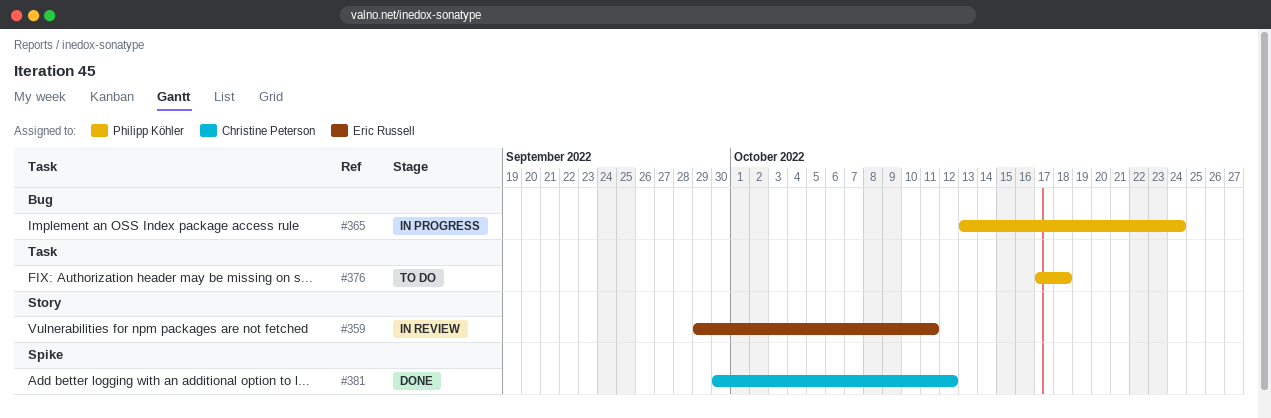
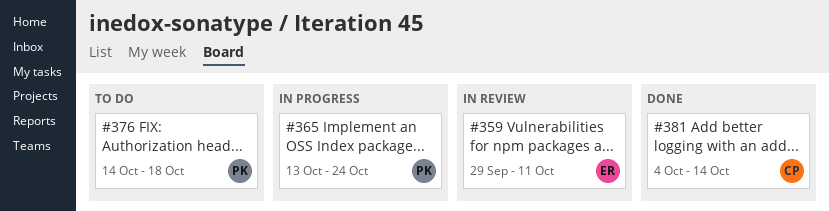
#376, start: Oct 17 -> Oct 14
#381, start: Sep 30 -> Oct 4
#381, due: Oct 12 -> Oct 14

